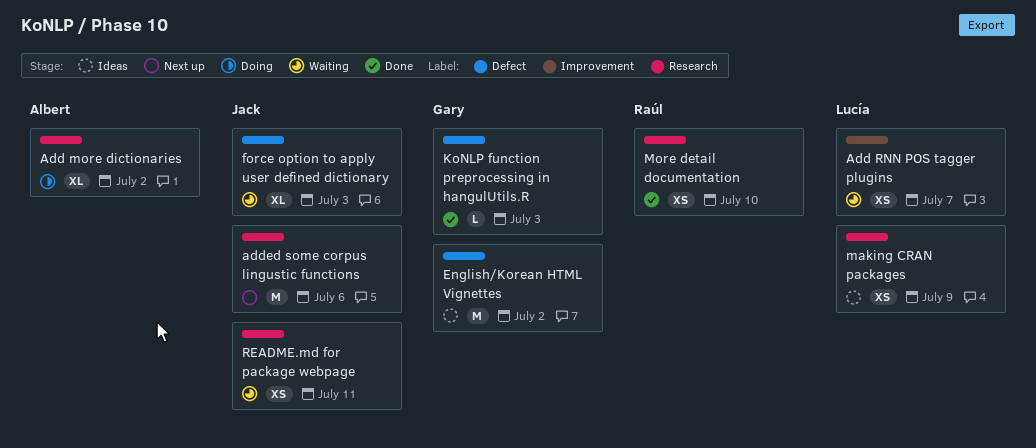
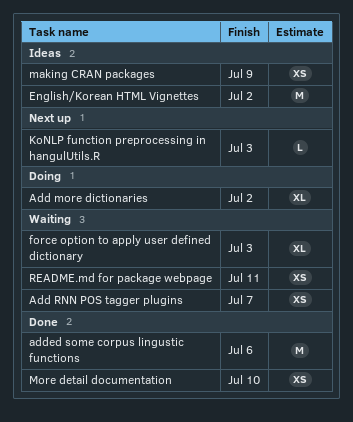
added some corpus lingustic functions, status: Next up -> Done
KoNLP function preprocessing in hangulUtils.R, status: Done -> Next up

